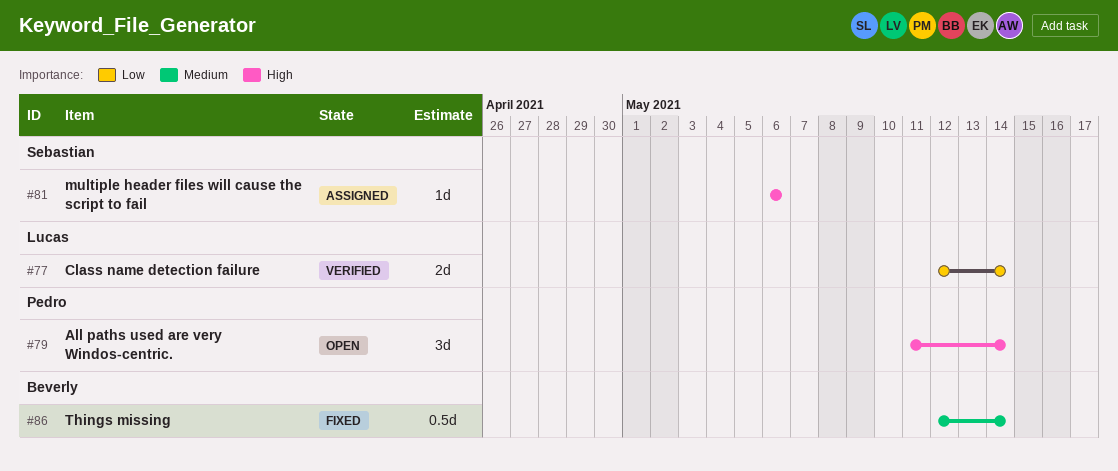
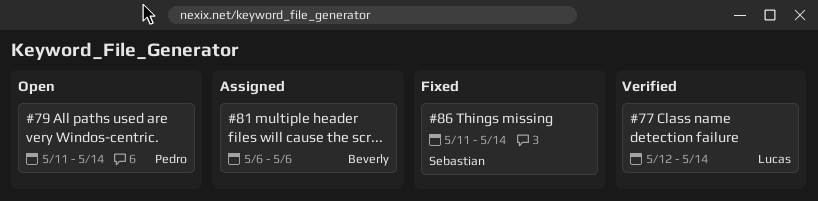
#81, owner: Sebastian -> Beverly
#86, owner: Beverly -> Sebastian
#86, start: May 12 -> May 11

